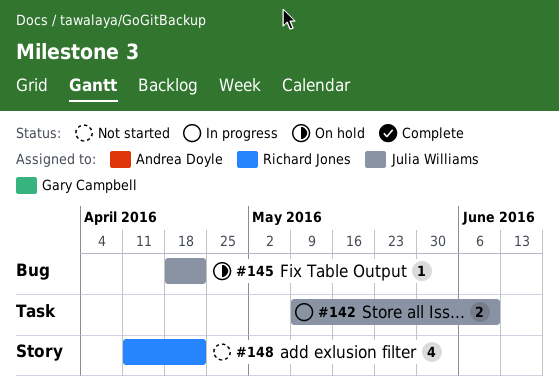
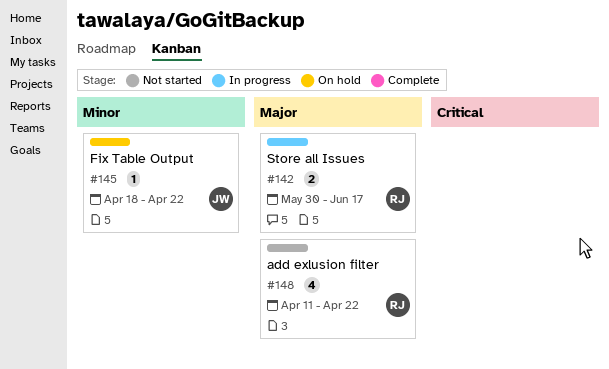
#142, owner: Julia Williams -> Richard Jones
#142, start: May 9 -> May 30
#142, due: Jun 10 -> Jun 17

